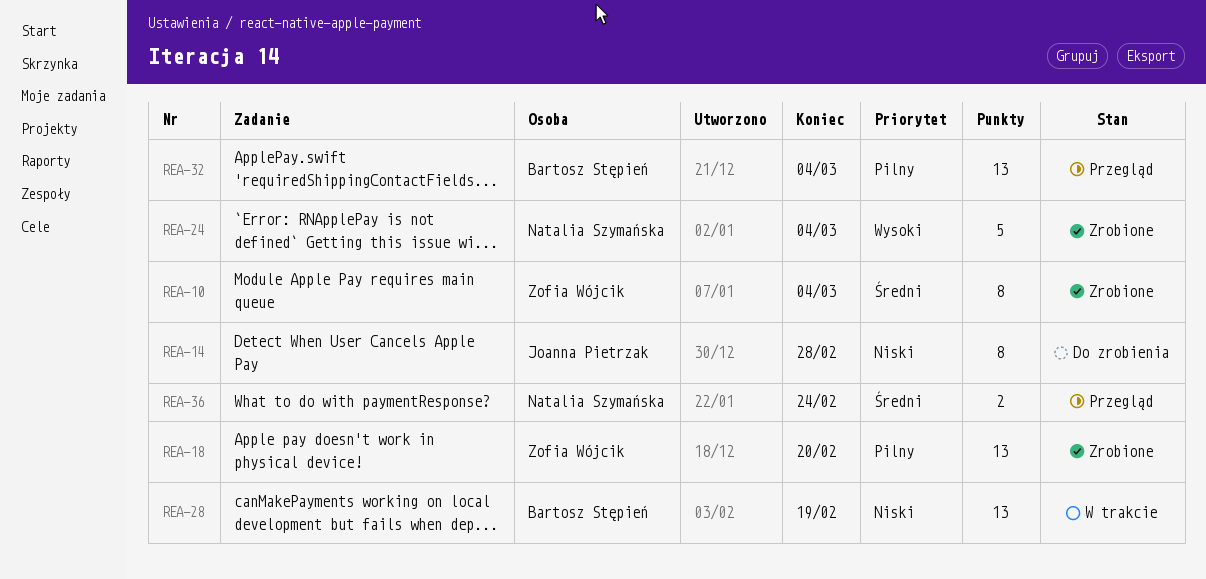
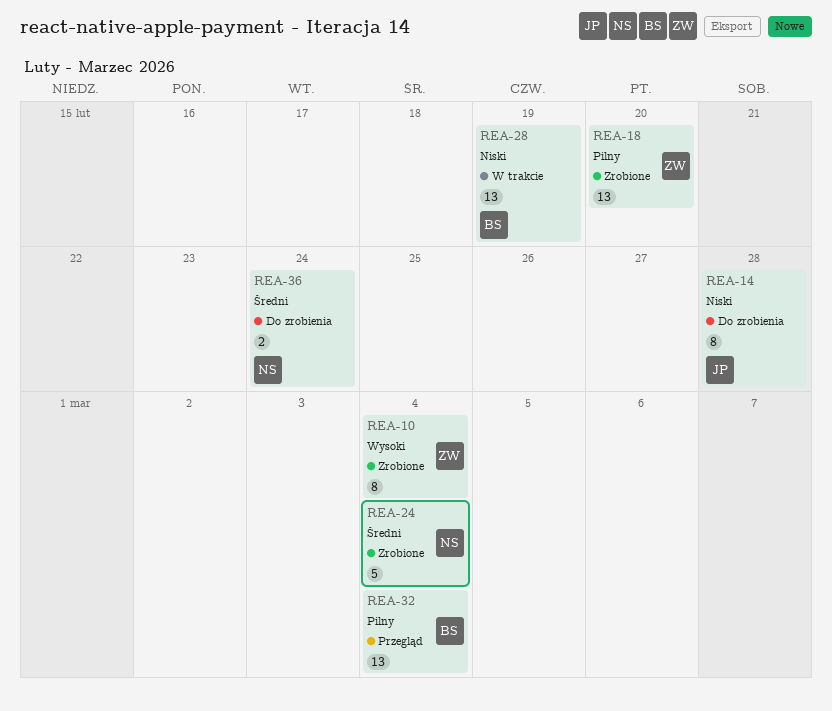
REA-10, priority: Średni -> Wysoki
REA-24, priority: Wysoki -> Średni
REA-36, status: Przegląd -> Do zrobienia

